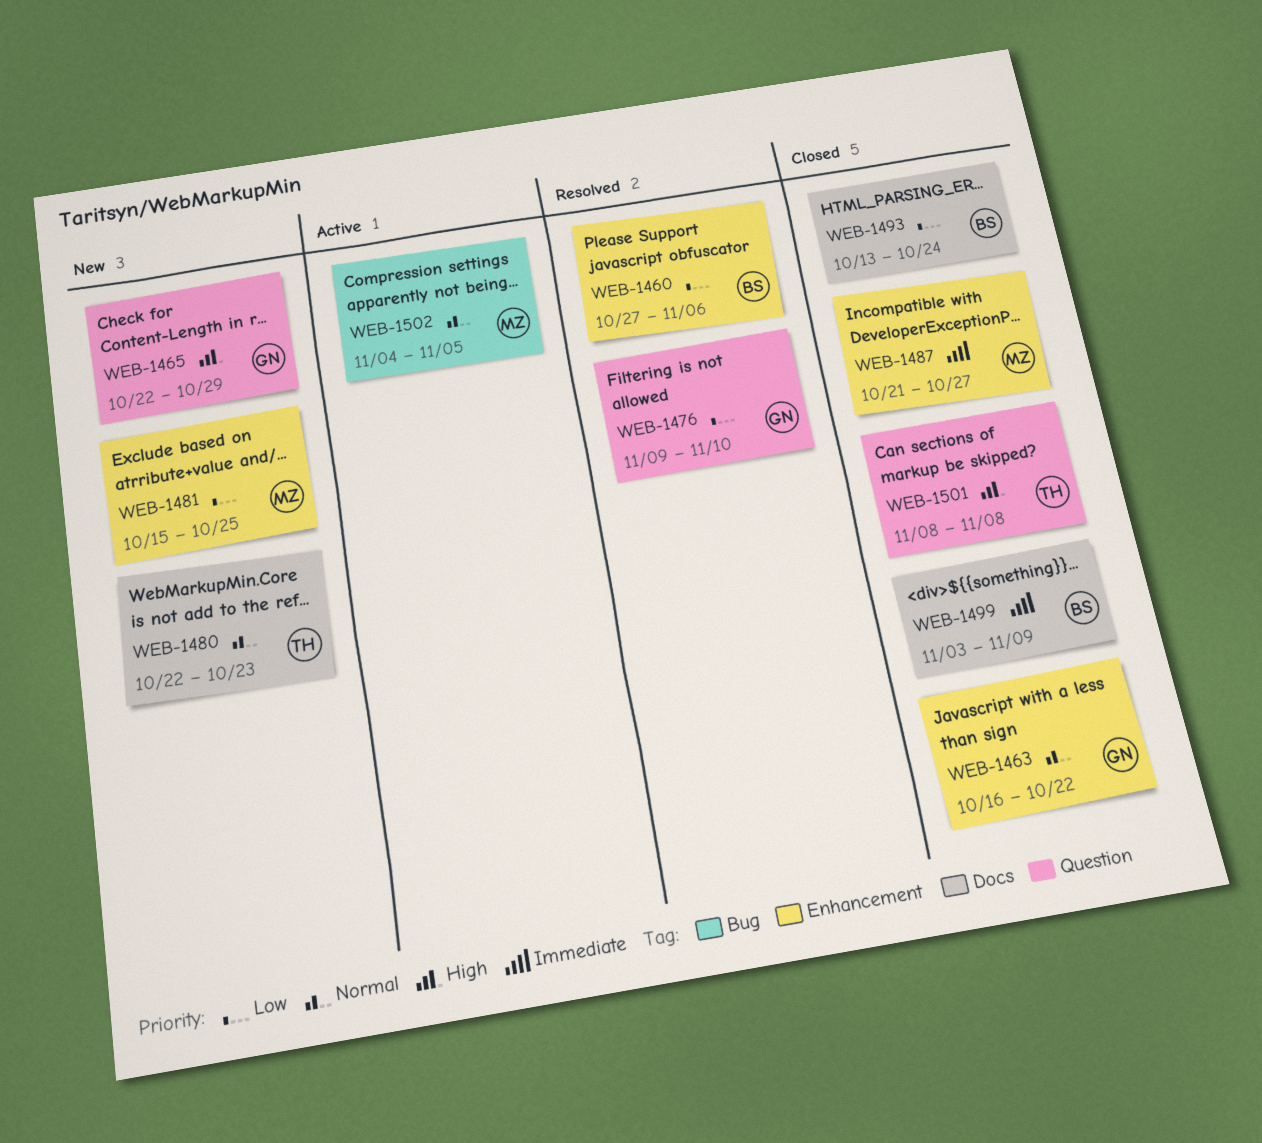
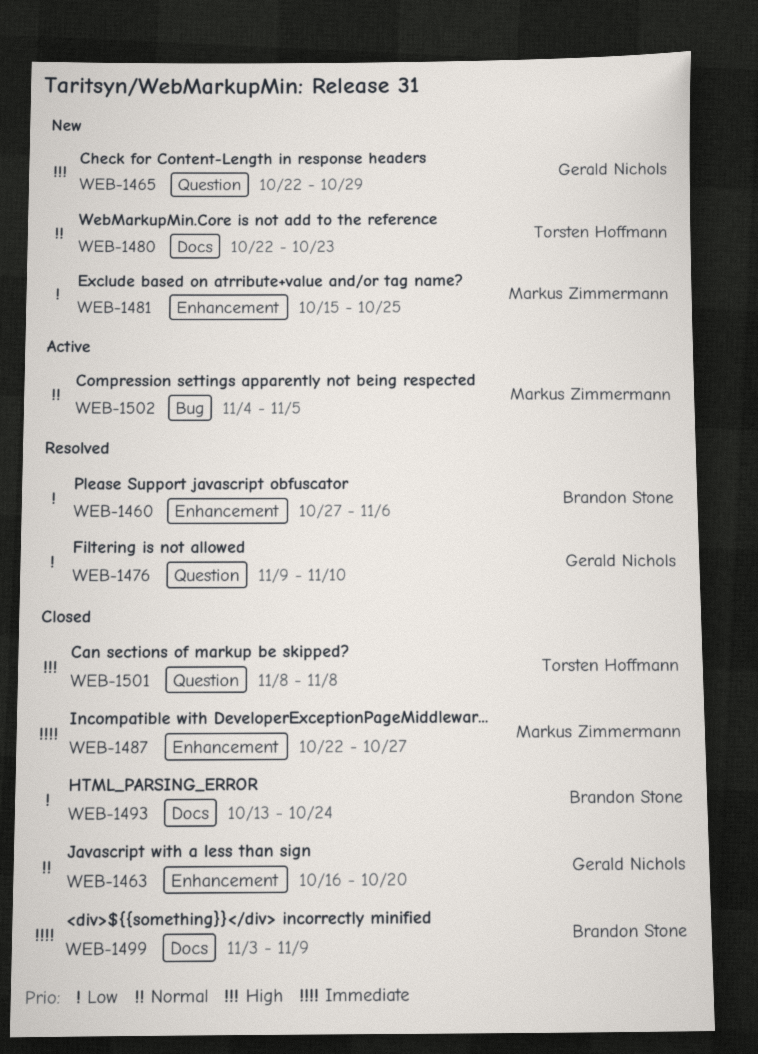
WEB-1463, due: Oct 22 -> Oct 20
WEB-1487, start: Oct 21 -> Oct 22

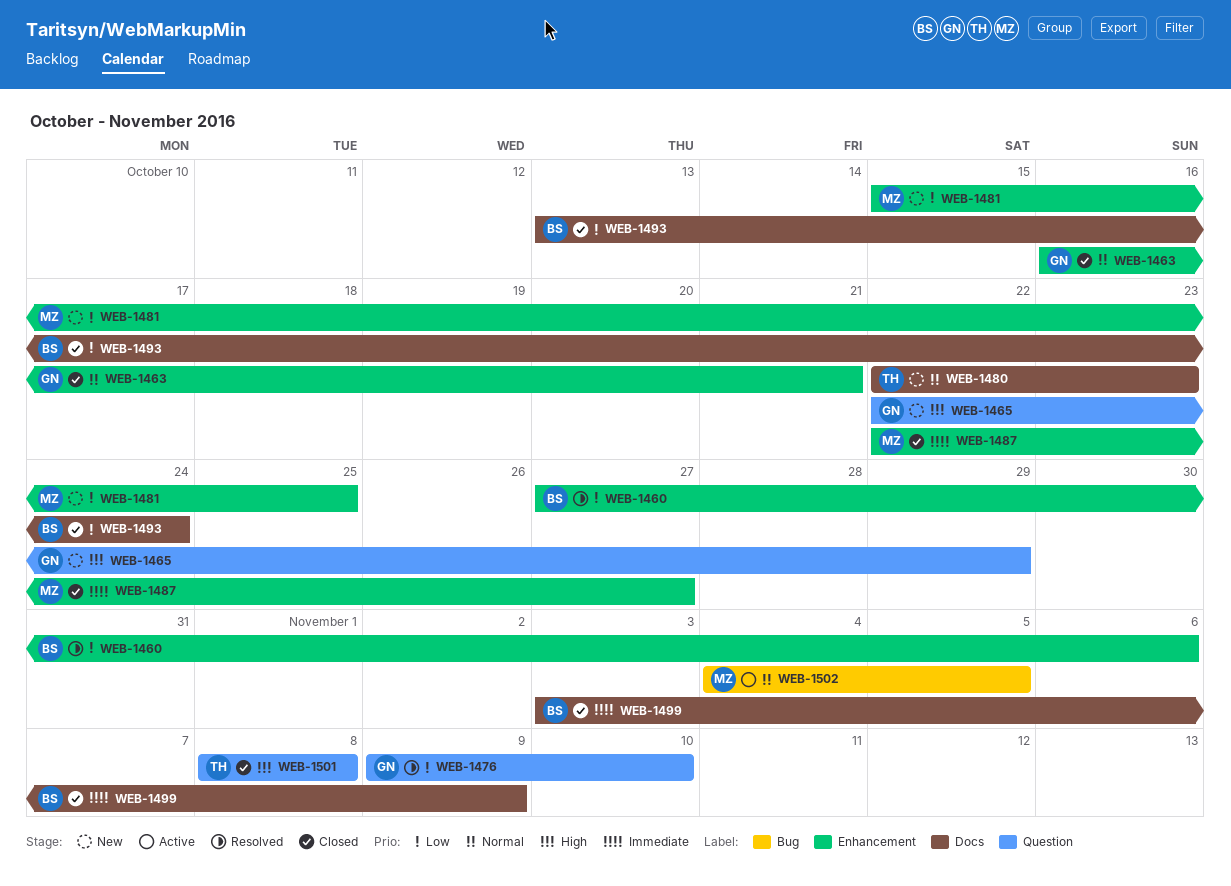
WEB-1463, due: Oct 20 -> Oct 21

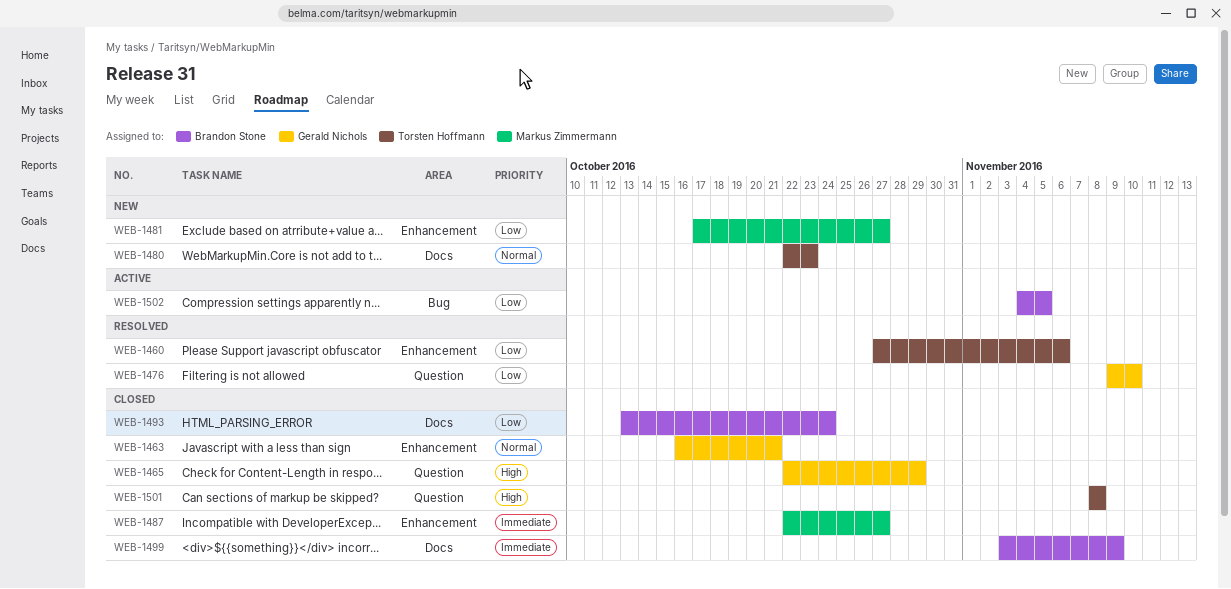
WEB-1460, owner: Brandon Stone -> Torsten Hoffmann
WEB-1465, status: New -> Closed
WEB-1481, start: Oct 15 -> Oct 17
WEB-1481, due: Oct 25 -> Oct 27
WEB-1502, owner: Markus Zimmermann -> Brandon Stone
WEB-1502, priority: Normal -> Low

